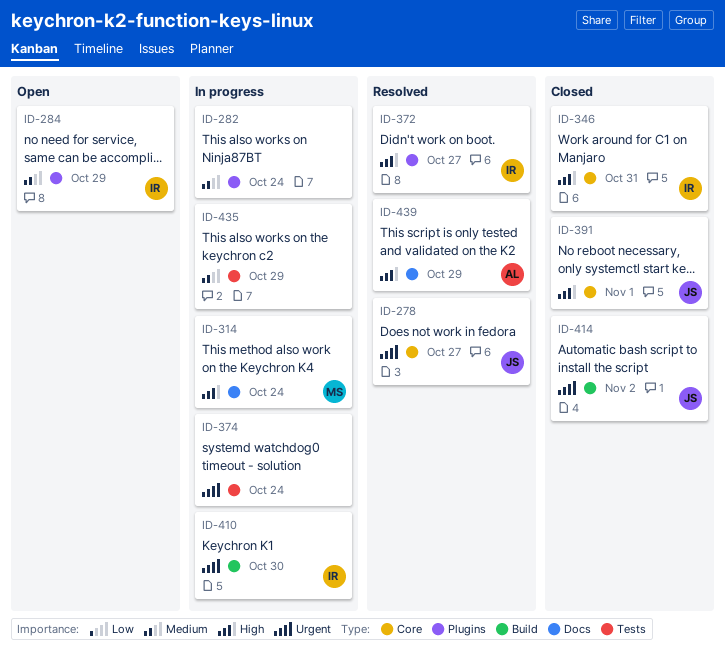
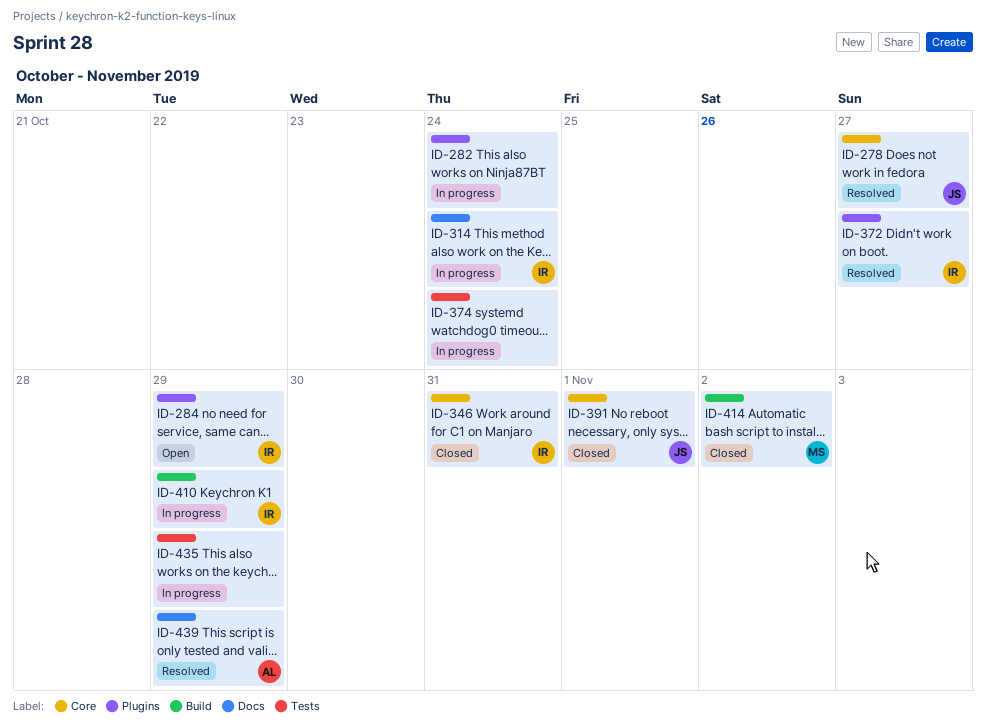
ID-314, owner: MS -> IR
ID-410, due: Oct 30 -> Oct 29
ID-414, owner: JS -> MS

